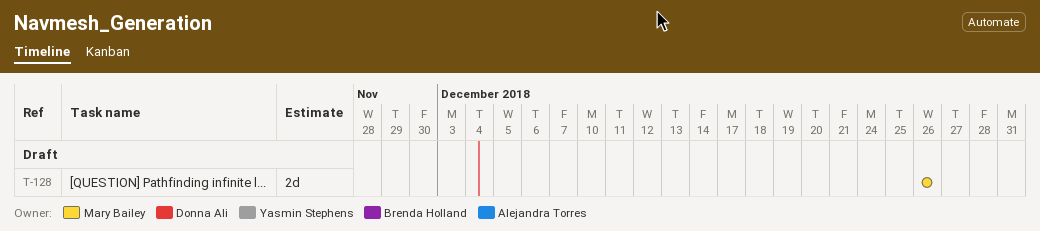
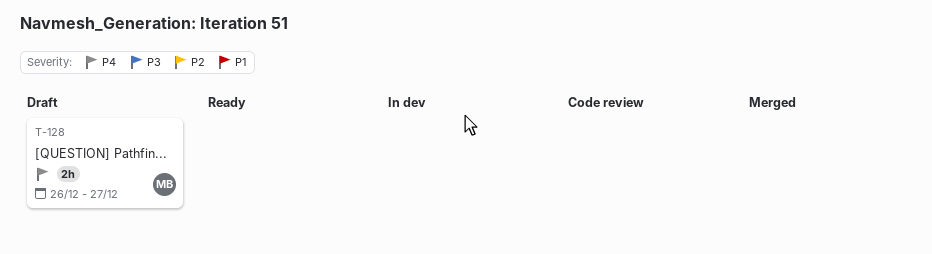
T-128, estimate: 2d -> 2h
T-128, due: Dec 26 -> Dec 27

